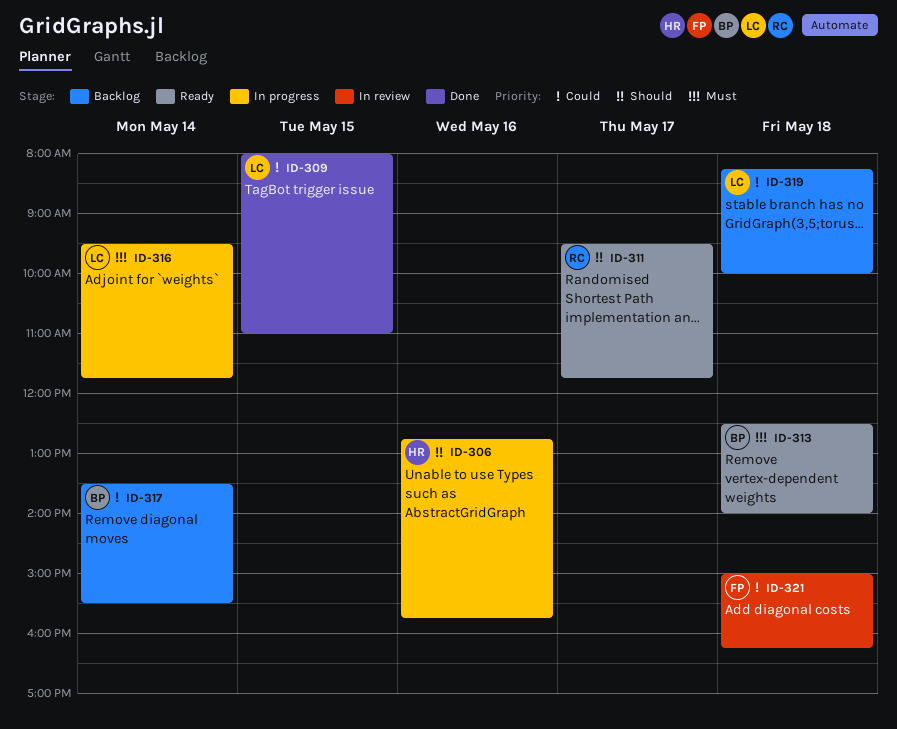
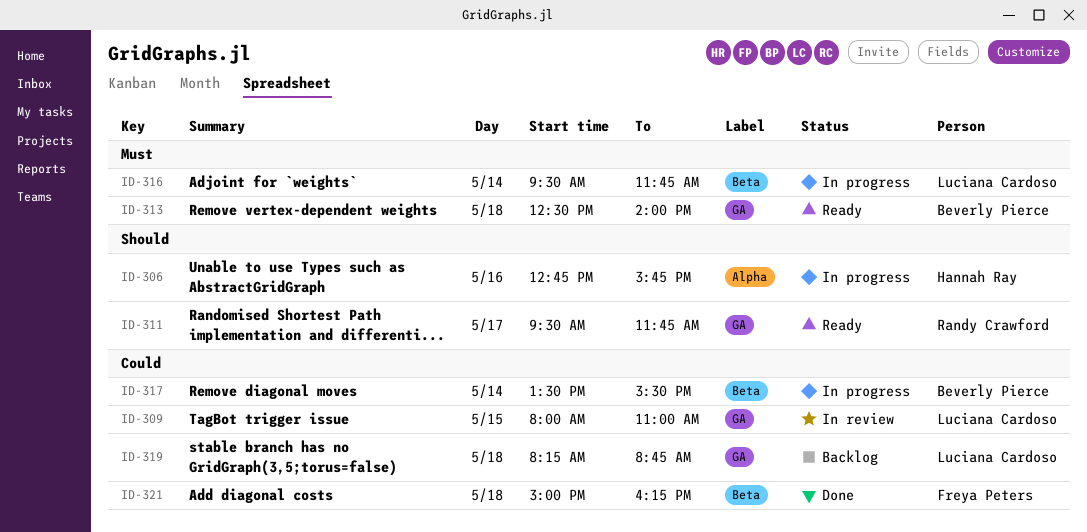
ID-309, status: Done -> In review
ID-317, status: Backlog -> In progress
ID-319, ends: 10:00 -> 08:45
ID-321, status: In review -> Done

